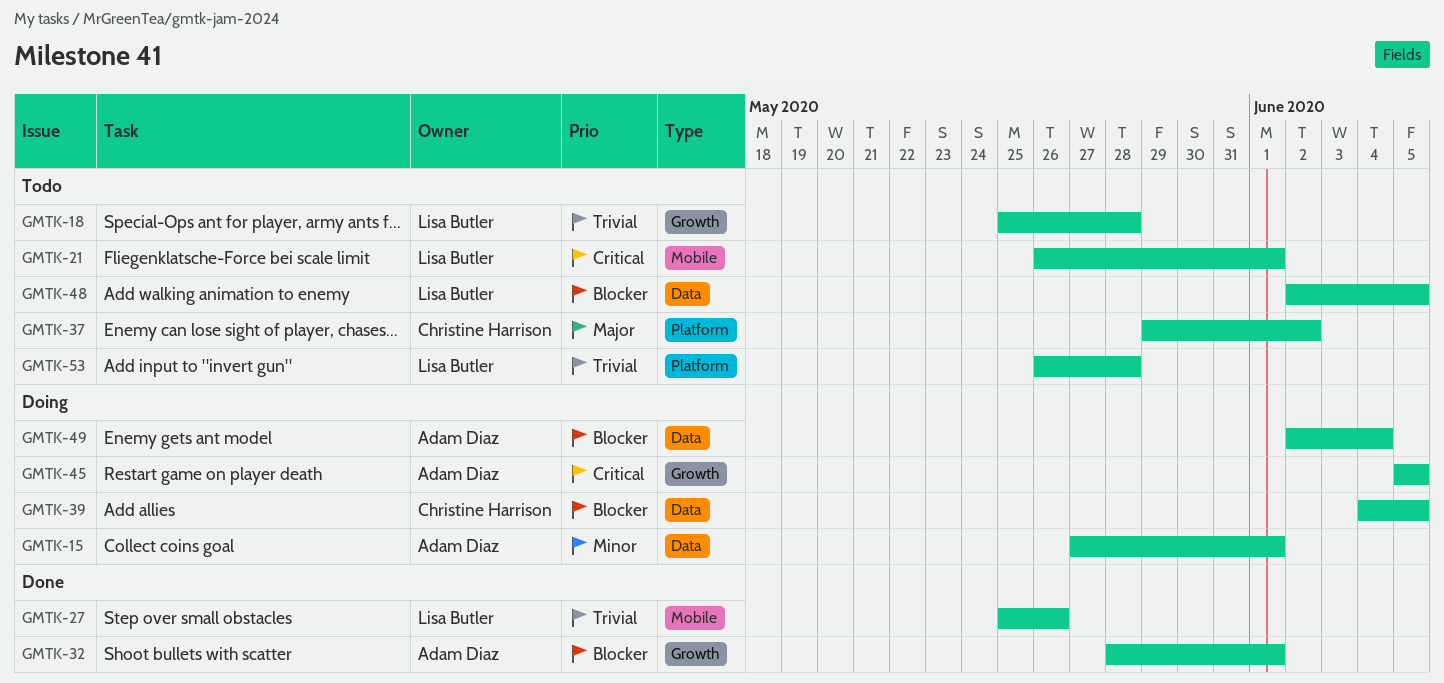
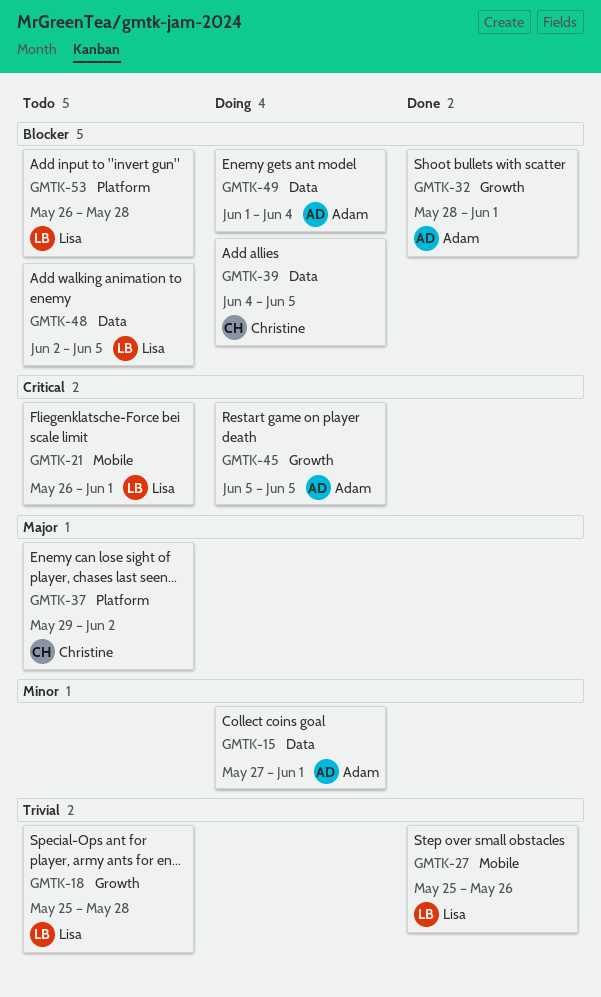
GMTK-49, start: Jun 2 -> Jun 1
GMTK-53, priority: Trivial -> Blocker

